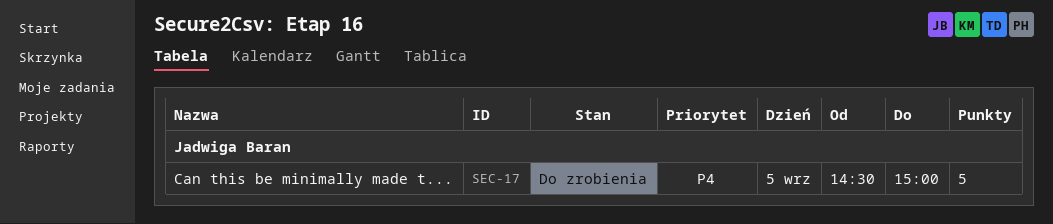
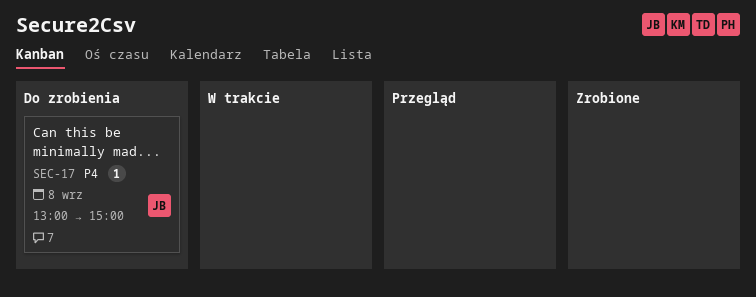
SEC-17, estimate: 5 -> 1
SEC-17, day: Sep 5 -> Sep 8
SEC-17, begins: 14:30 -> 13:00

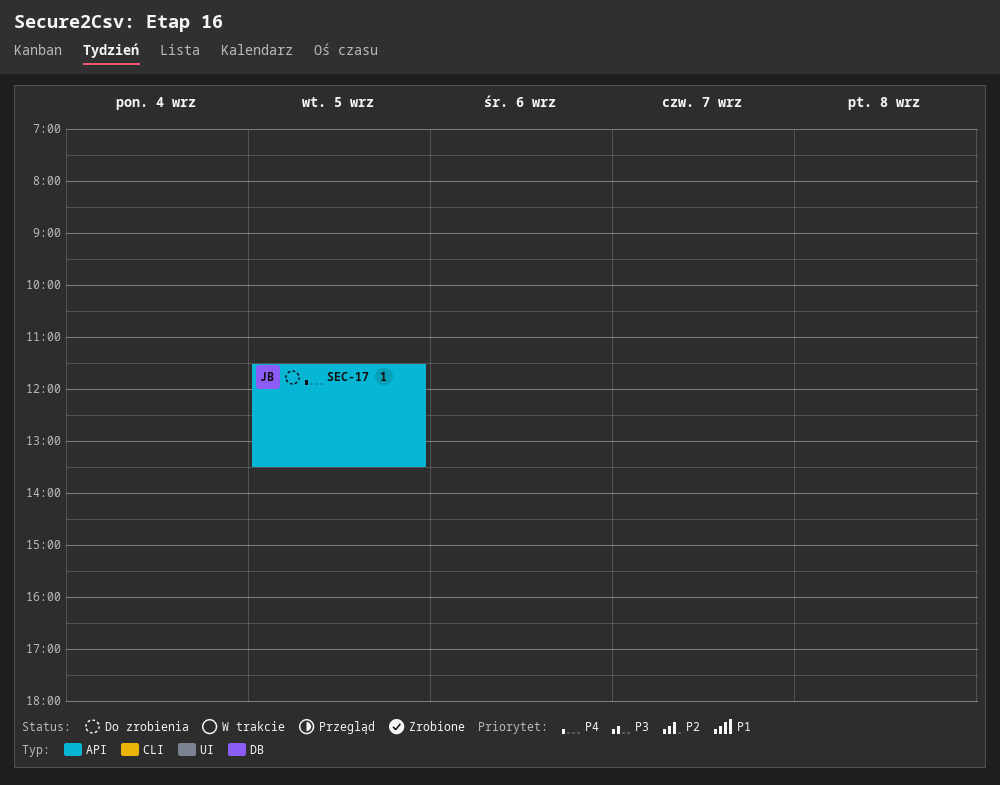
SEC-17, day: Sep 8 -> Sep 5
SEC-17, begins: 13:00 -> 11:30
SEC-17, ends: 15:00 -> 13:30

